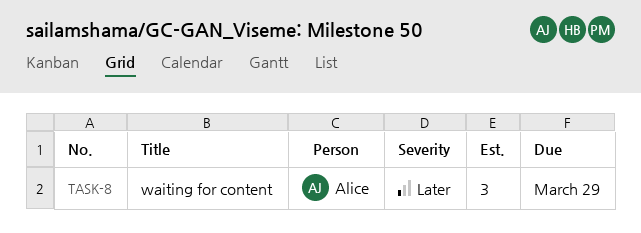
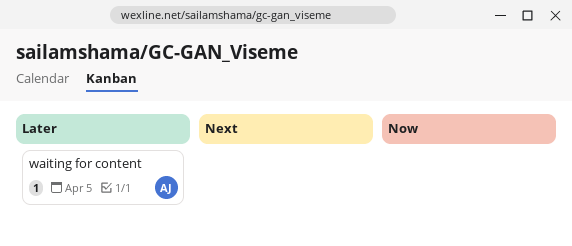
waiting for content, estimate: 3 -> 1
waiting for content, due: Mar 29 -> Apr 5

